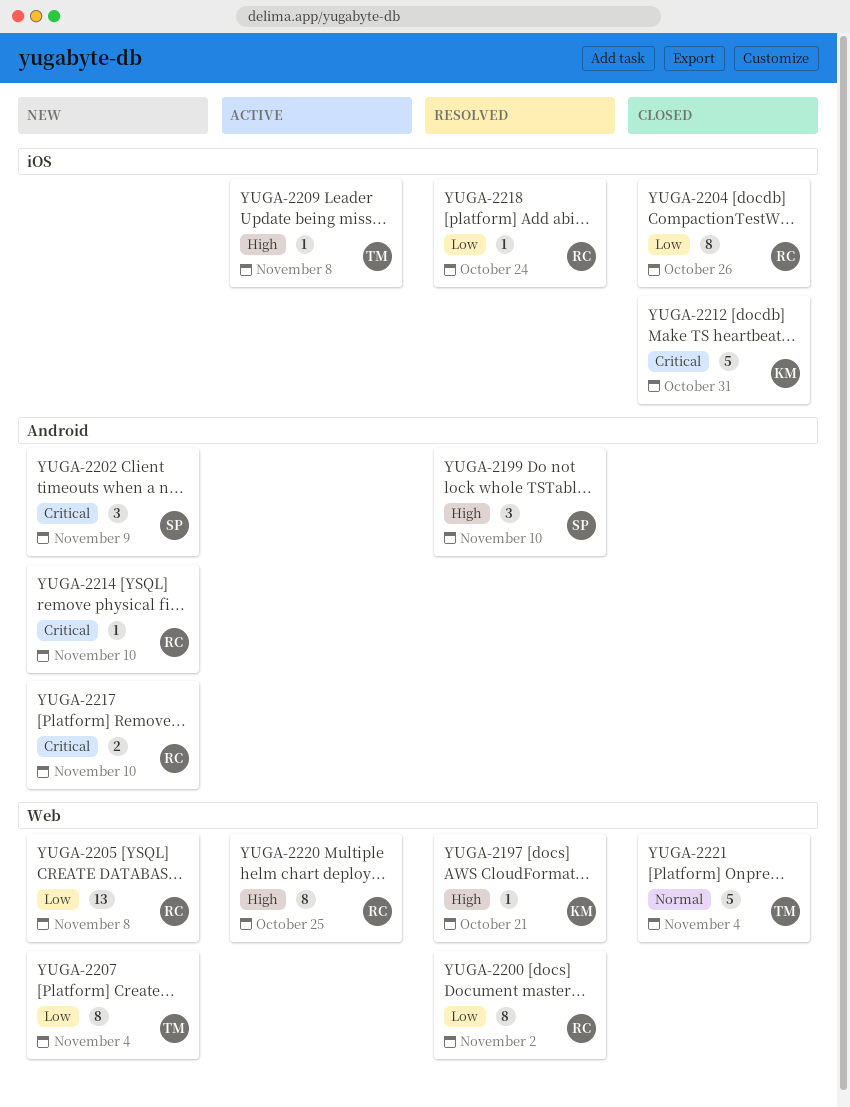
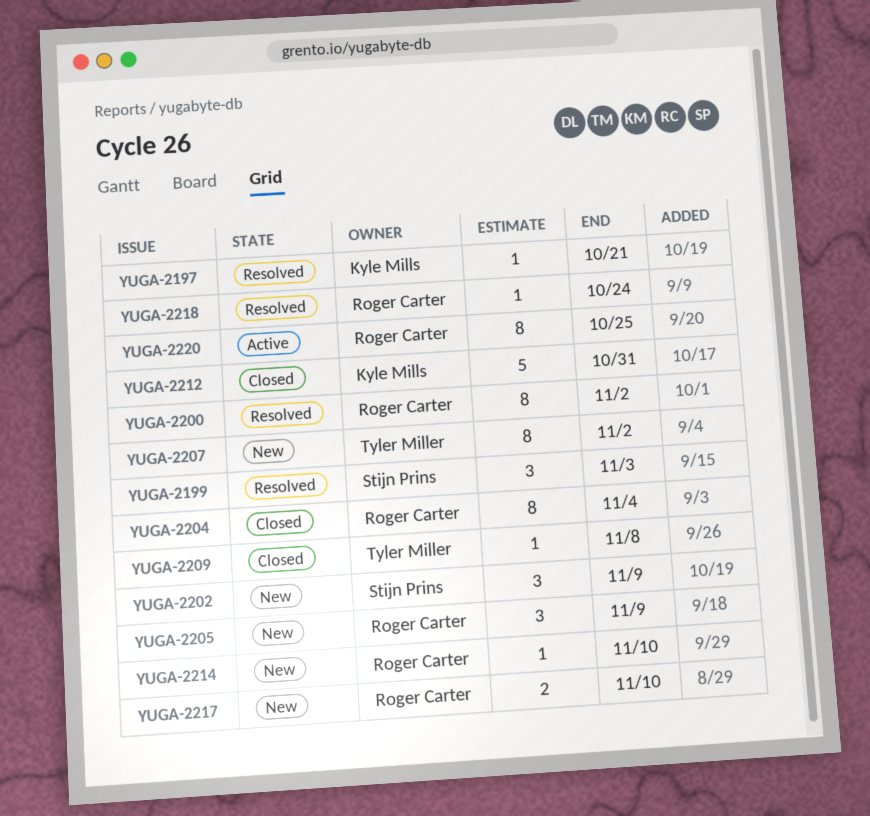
YUGA-2199, due: Nov 10 -> Nov 3
YUGA-2204, due: Oct 26 -> Nov 4
YUGA-2205, estimate: 13 -> 3
YUGA-2205, due: Nov 8 -> Nov 9
YUGA-2207, due: Nov 4 -> Nov 2
YUGA-2209, status: Active -> Closed
YUGA-2221: present -> none

